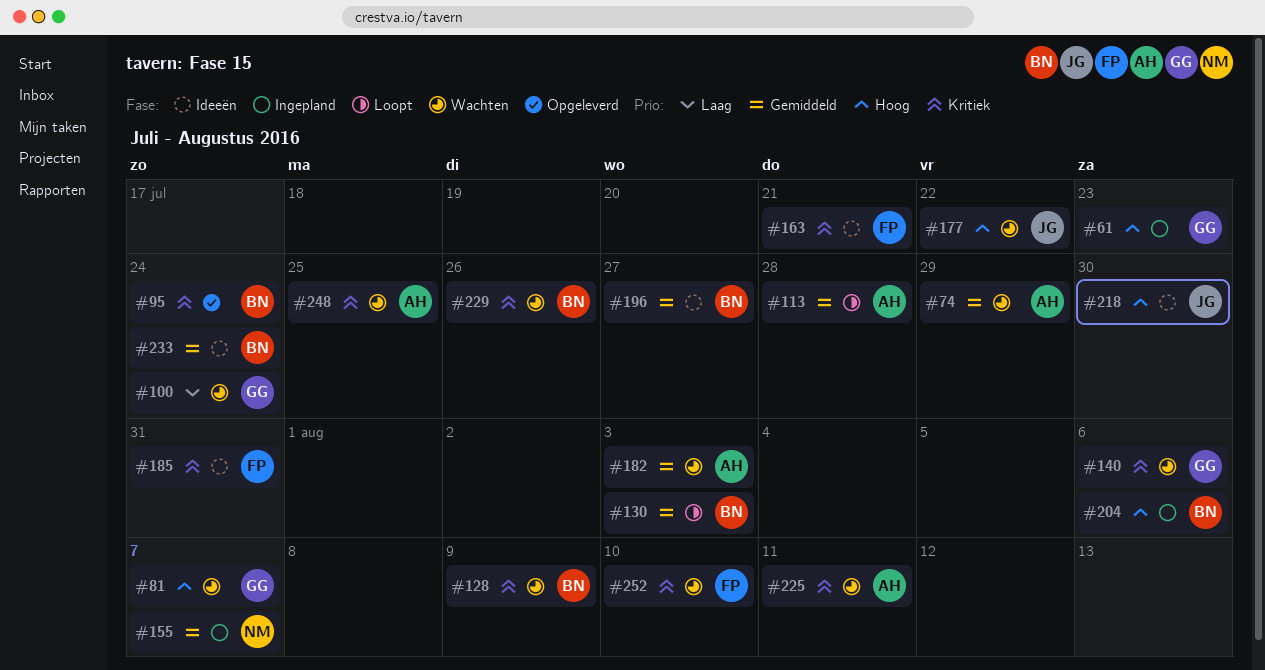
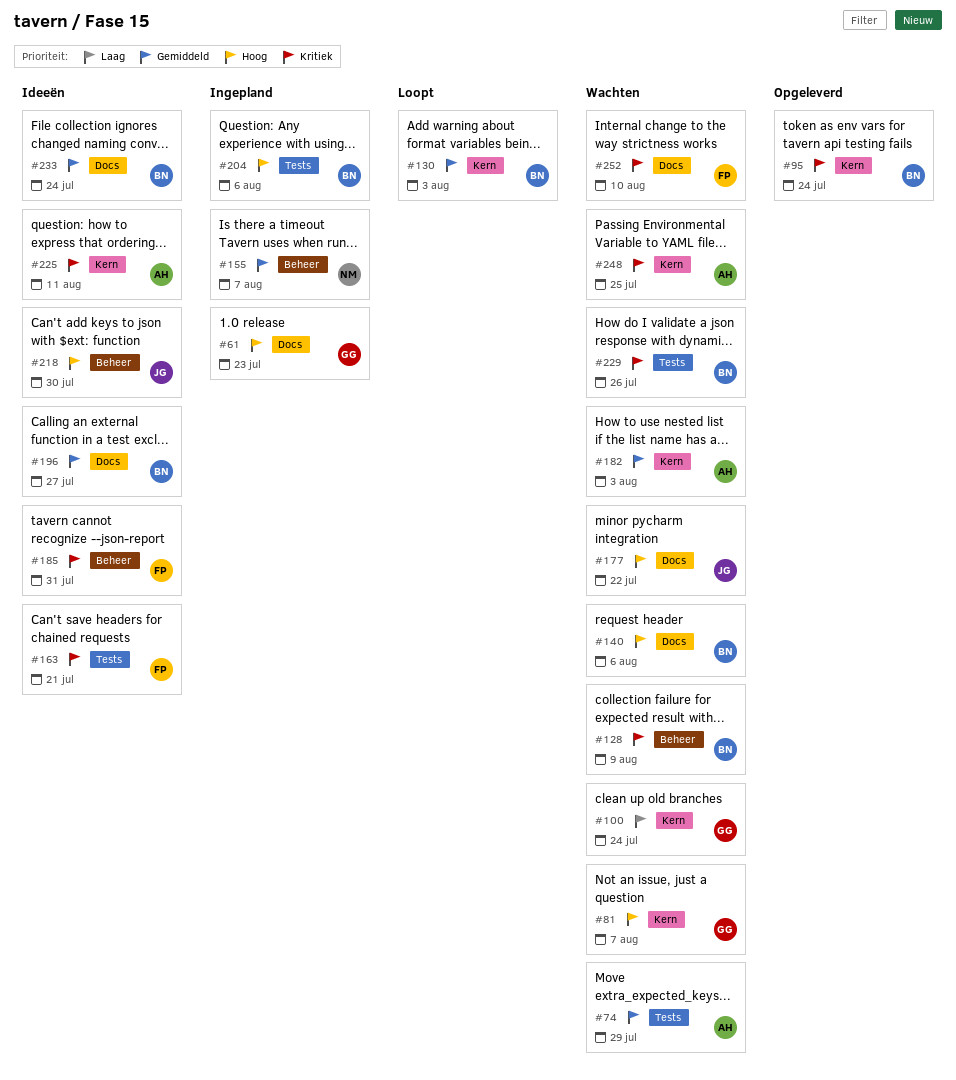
#113: present -> none
#140, owner: GG -> BN
#140, priority: Kritiek -> Hoog
#225, status: Wachten -> Ideeën

